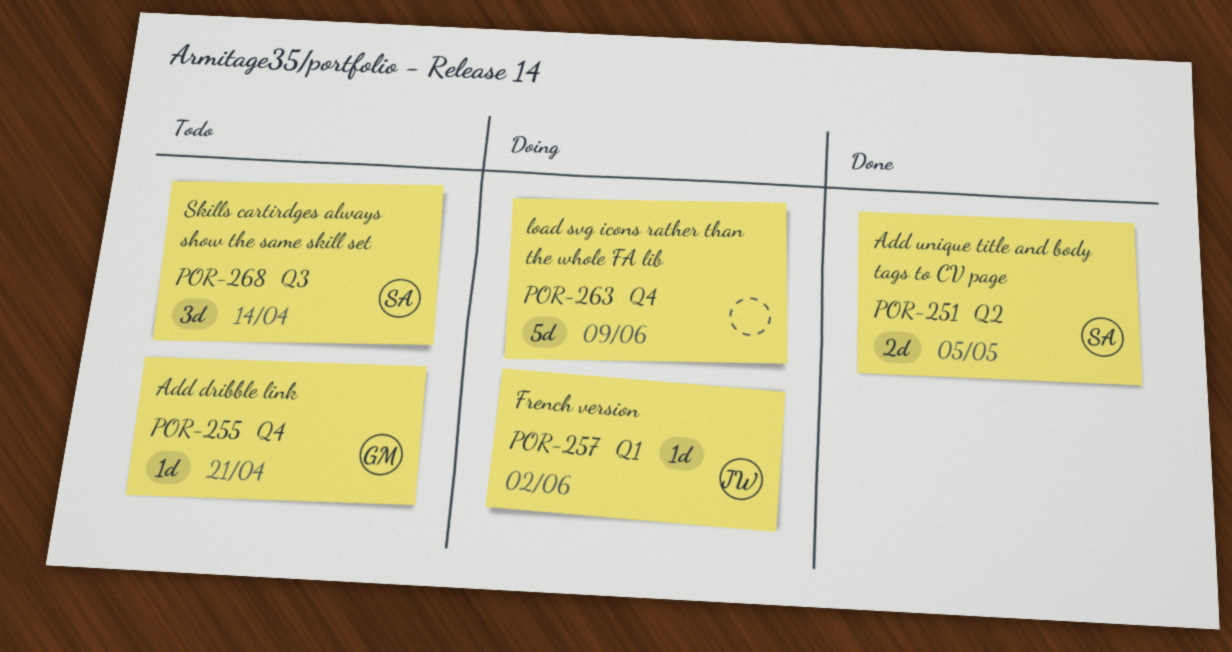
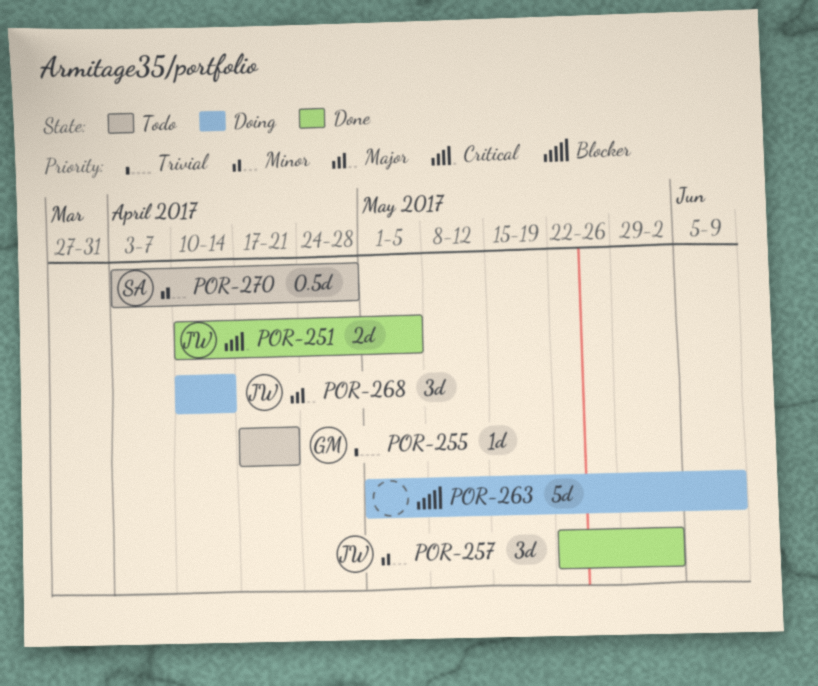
POR-251, owner: SA -> JW
POR-257, status: Doing -> Done
POR-257, estimate: 1d -> 3d
POR-268, status: Todo -> Doing
POR-268, owner: SA -> JW
POR-270: none -> present

